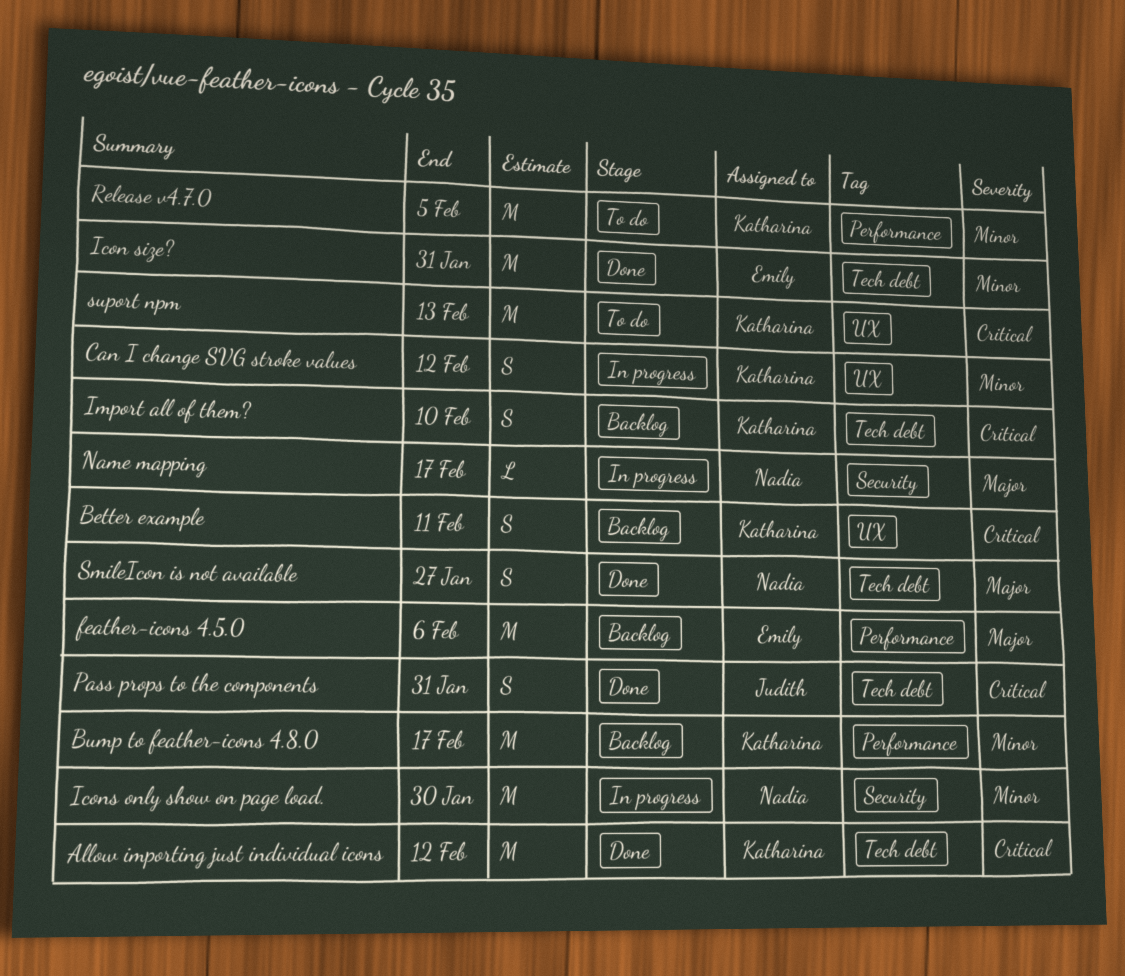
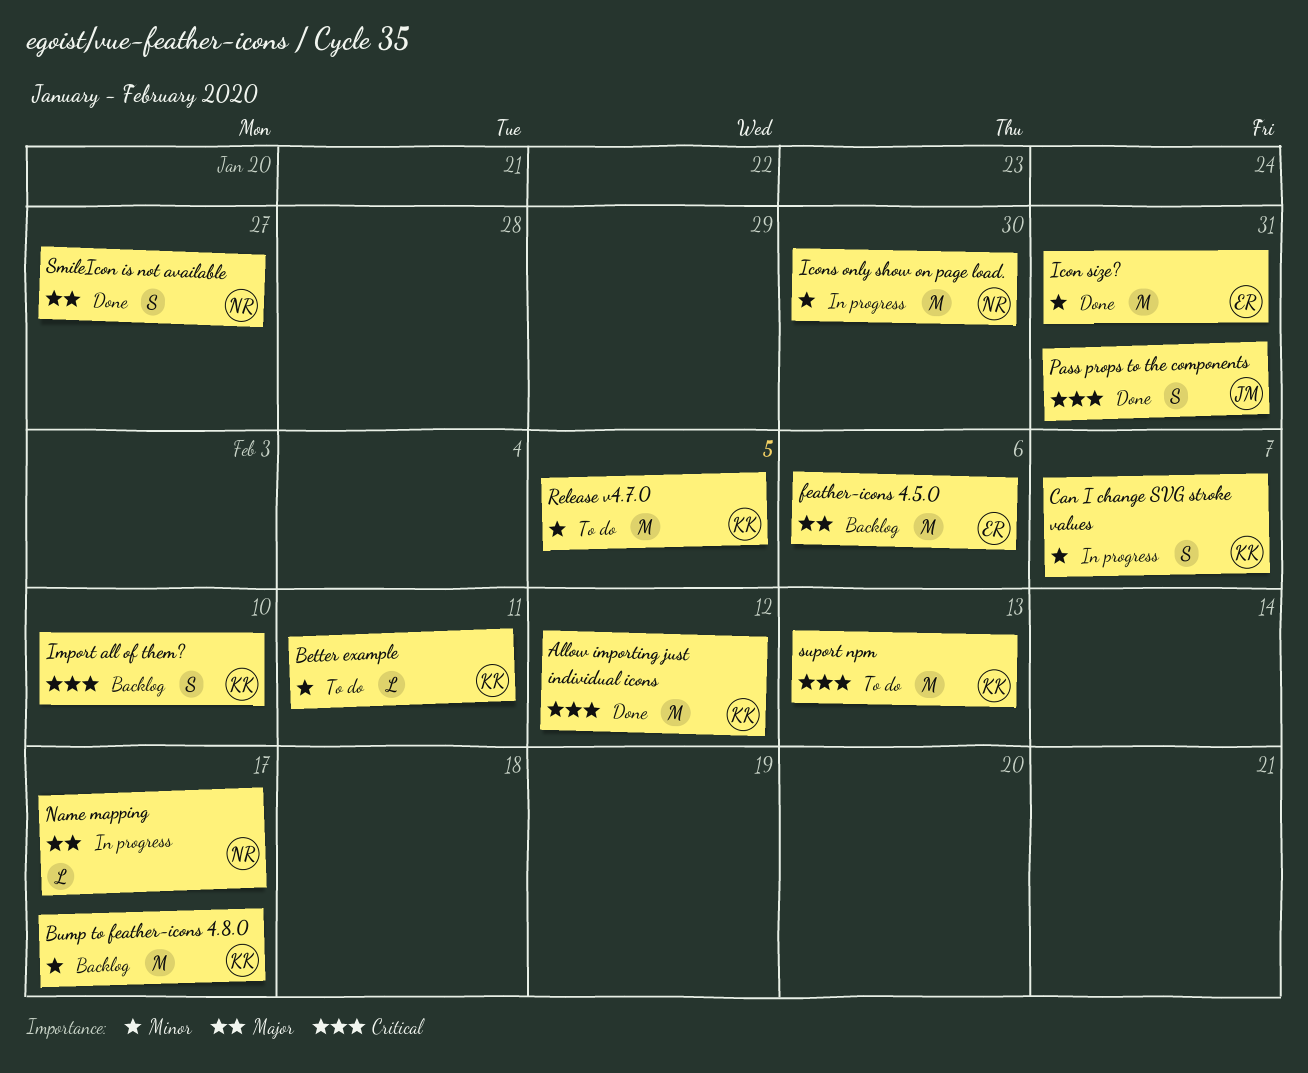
Better example, status: Backlog -> To do
Better example, priority: Critical -> Minor
Better example, estimate: S -> L
Can I change SVG stroke values, due: Feb 12 -> Feb 7

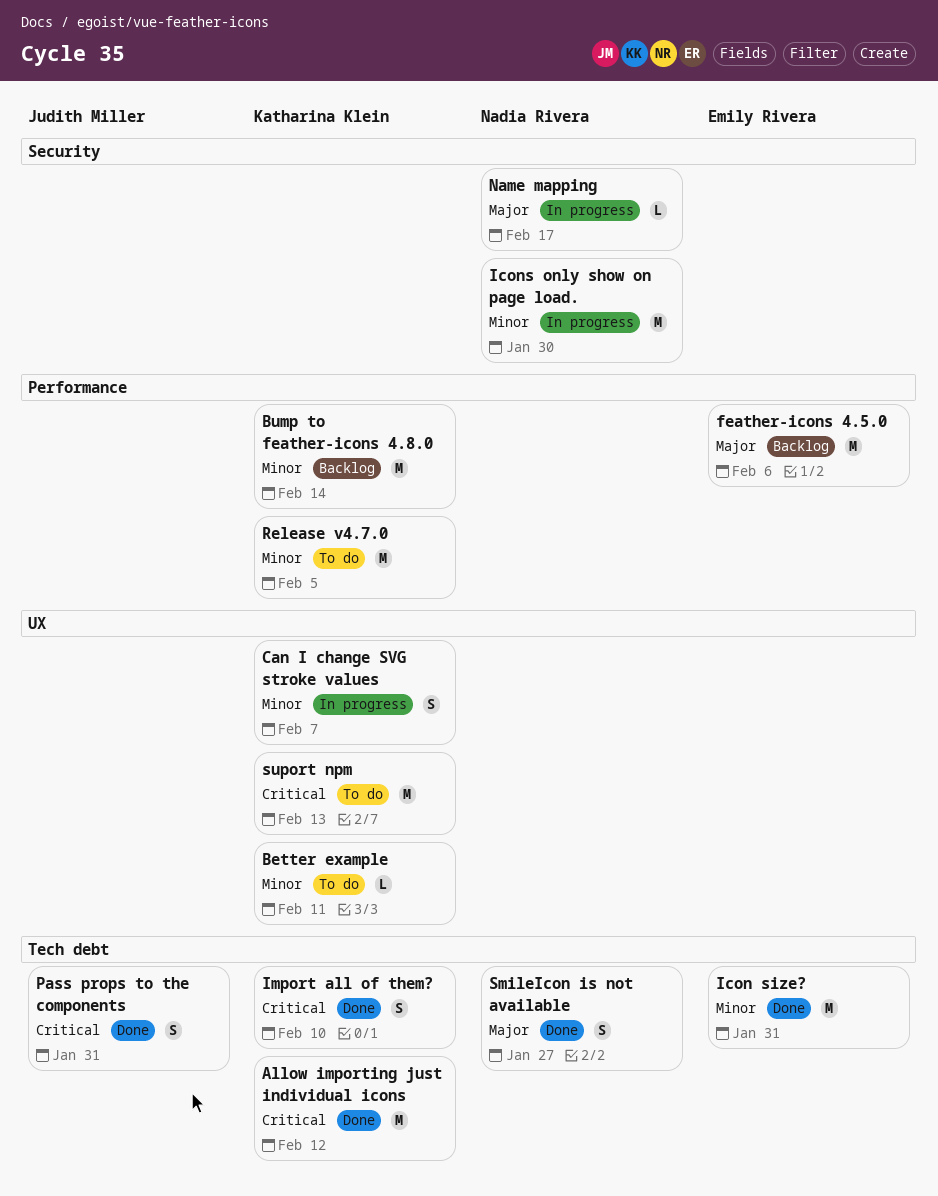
Bump to feather-icons 4.8.0, due: Feb 17 -> Feb 14
Import all of them?, status: Backlog -> Done

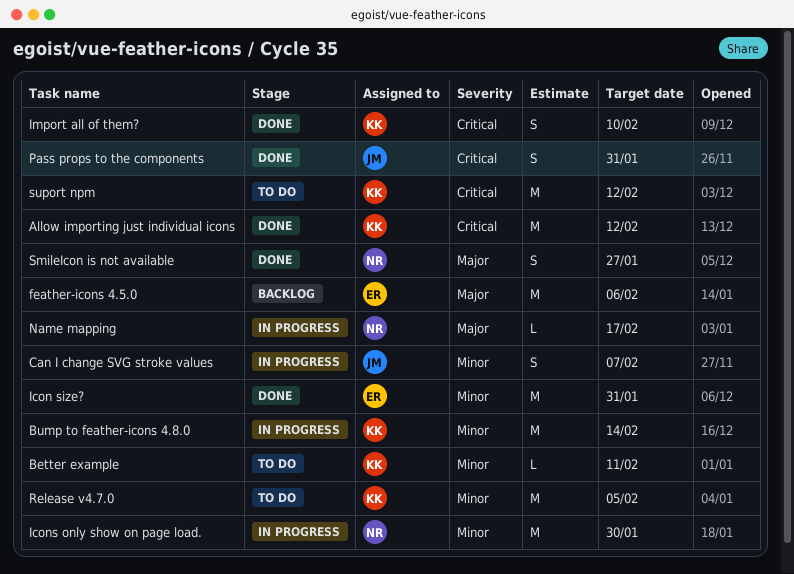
Bump to feather-icons 4.8.0, status: Backlog -> In progress
Can I change SVG stroke values, owner: Katharina Klein -> Judith Miller
suport npm, due: Feb 13 -> Feb 12

